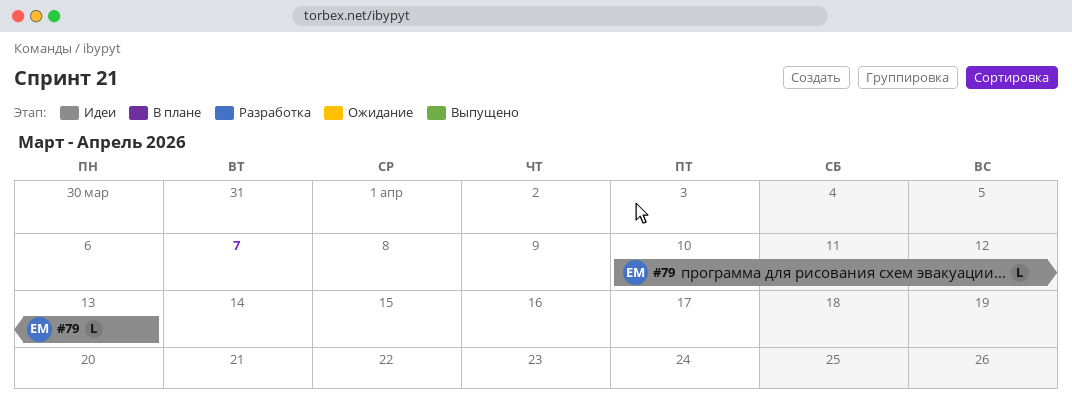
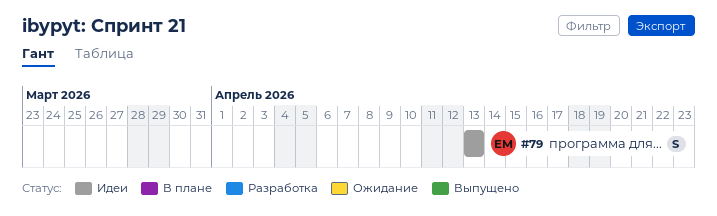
#79, estimate: L -> S
#79, start: Apr 10 -> Apr 13

